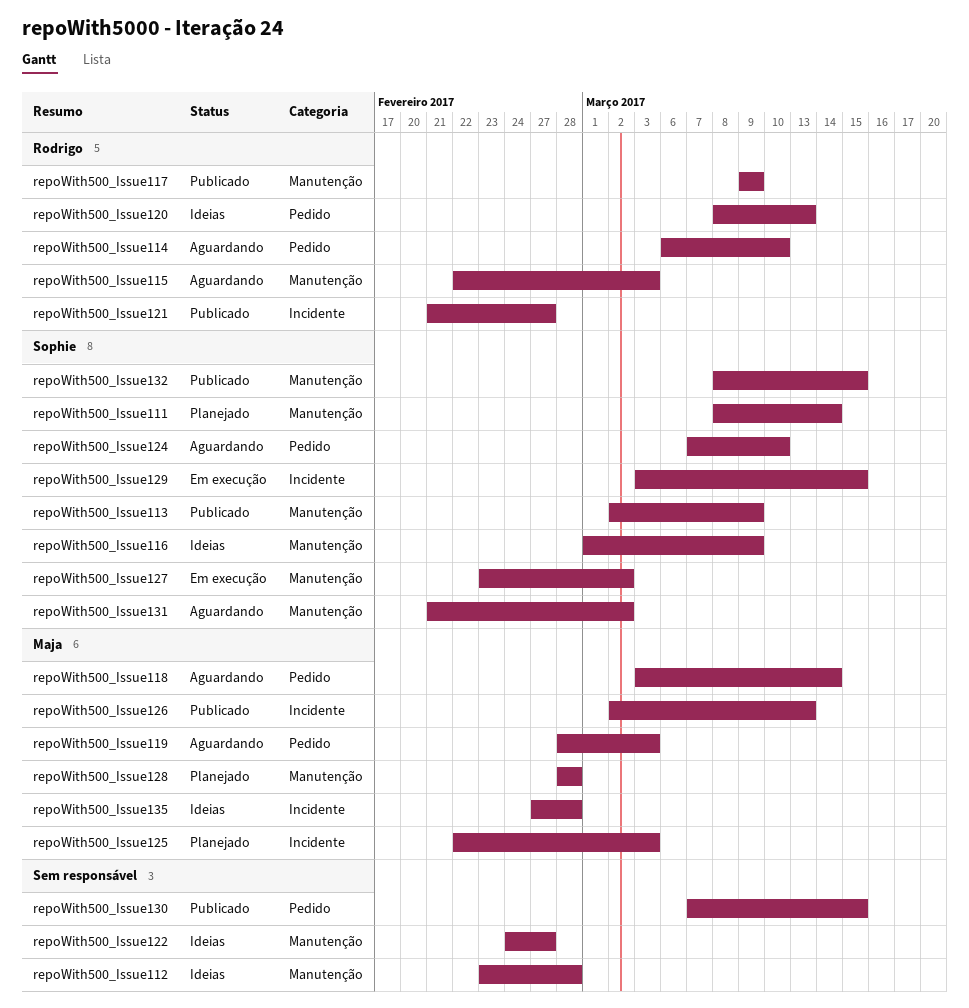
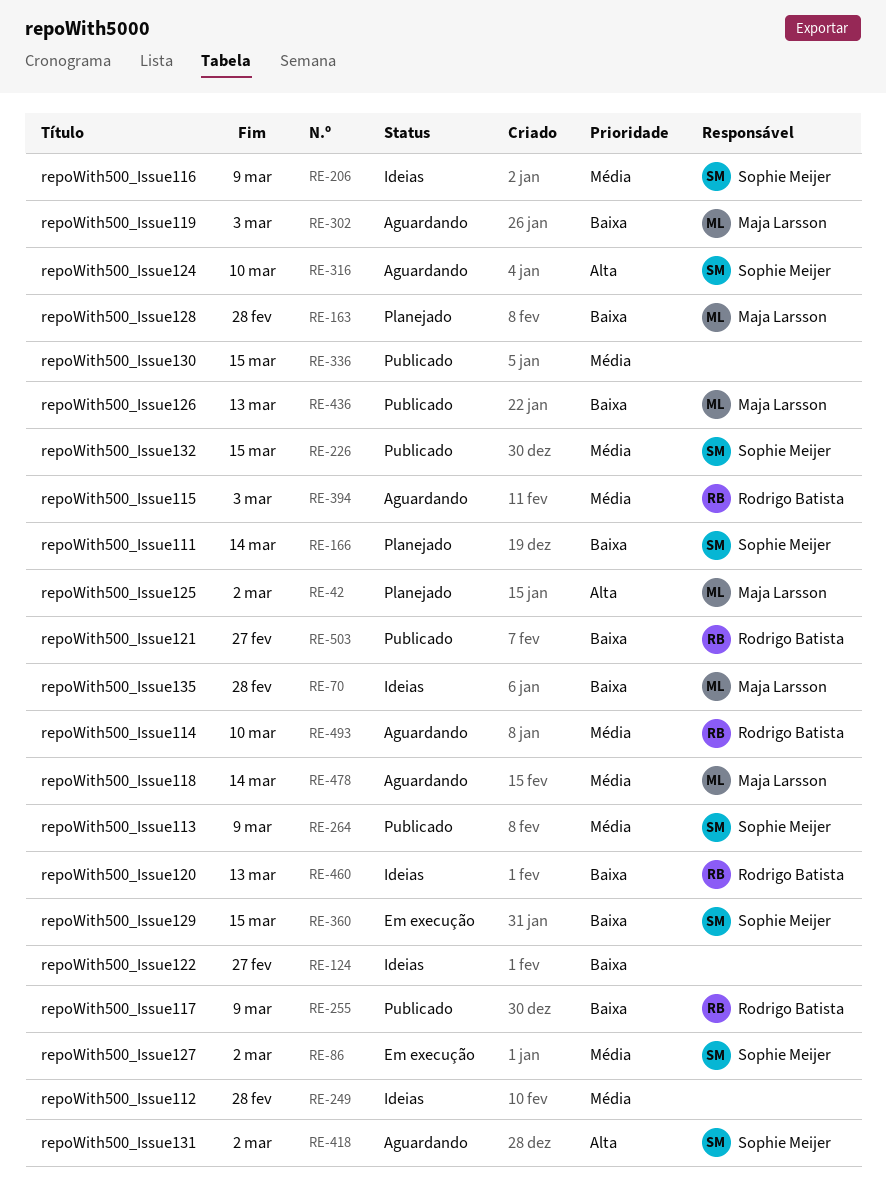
repoWith500_Issue125, due: Mar 3 -> Mar 2

